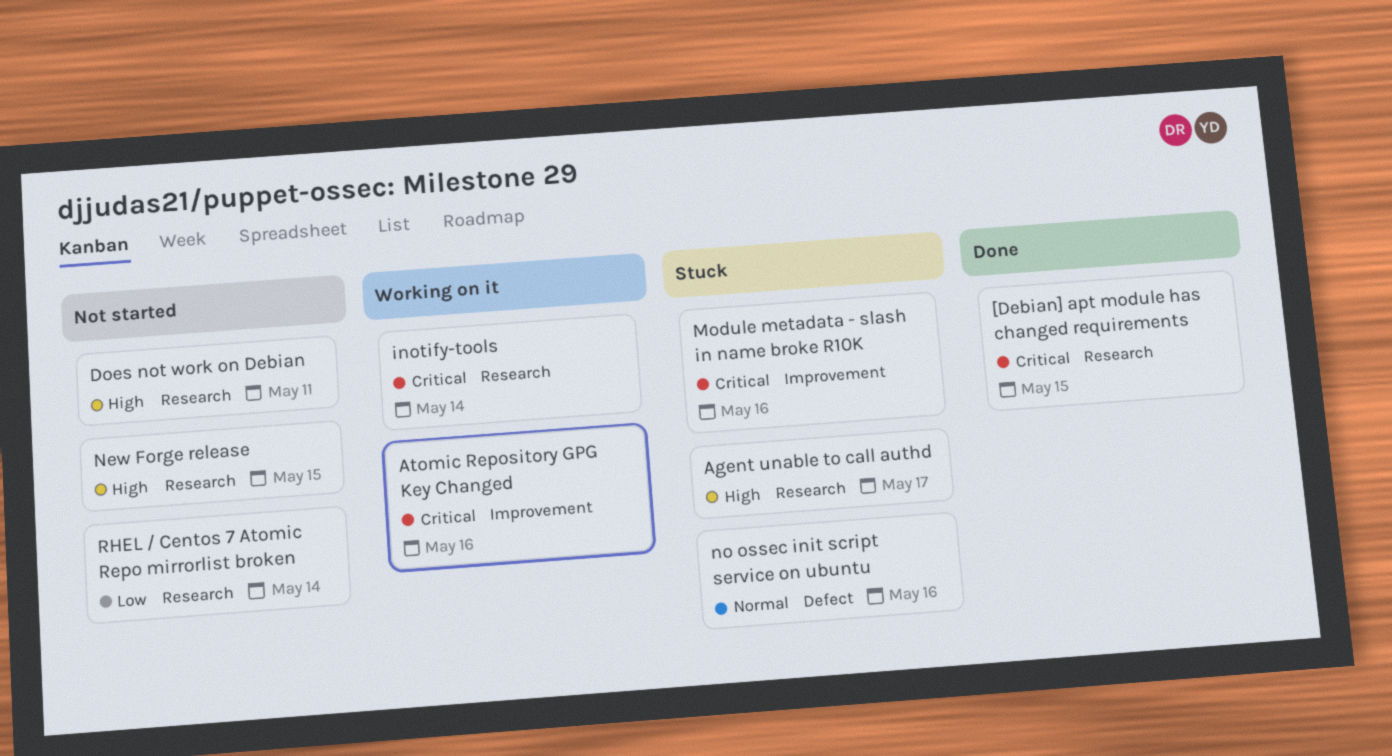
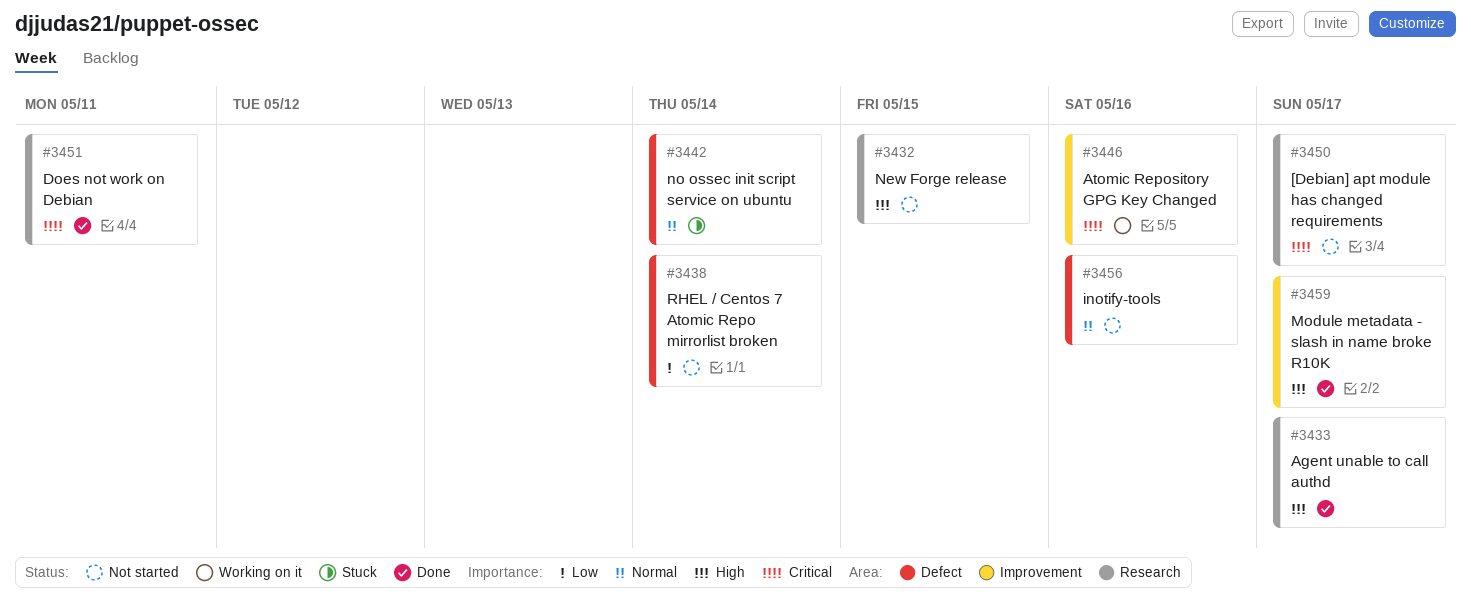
[Debian] apt module has changed requirements, status: Done -> Not started
[Debian] apt module has changed requirements, due: May 15 -> May 17
Agent unable to call authd, status: Stuck -> Done
Does not work on Debian, status: Not started -> Done
Does not work on Debian, priority: High -> Critical
inotify-tools, status: Working on it -> Not started
inotify-tools, priority: Critical -> Normal
inotify-tools, label: Research -> Defect
inotify-tools, due: May 14 -> May 16
Module metadata - slash in name broke R10K, status: Stuck -> Done
Module metadata - slash in name broke R10K, priority: Critical -> High
Module metadata - slash in name broke R10K, due: May 16 -> May 17
no ossec init script service on ubuntu, due: May 16 -> May 14
RHEL / Centos 7 Atomic Repo mirrorlist broken, label: Research -> Defect

